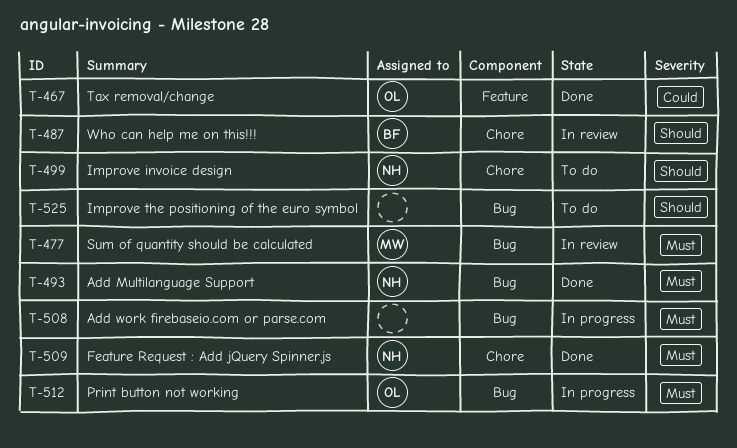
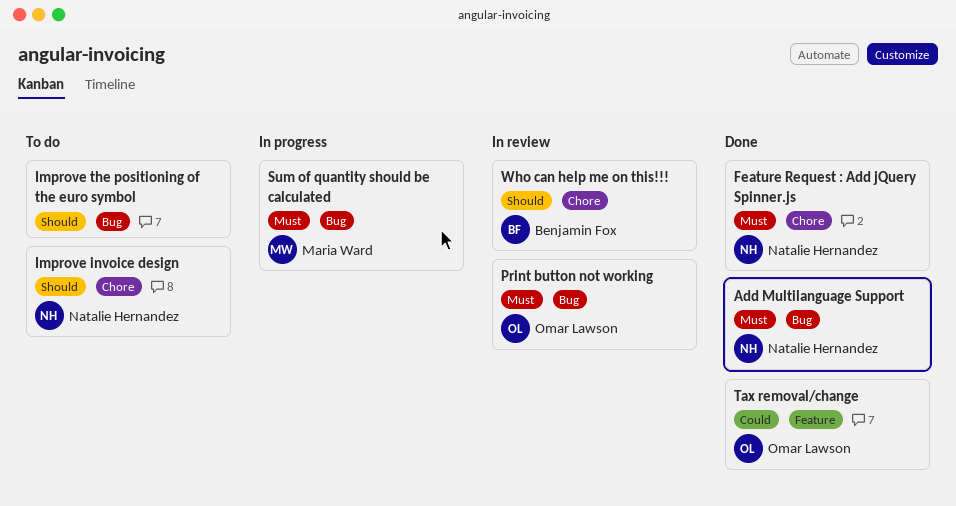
Add work firebaseio.com or parse.com: present -> none
Print button not working, status: In progress -> In review
Sum of quantity should be calculated, status: In review -> In progress

